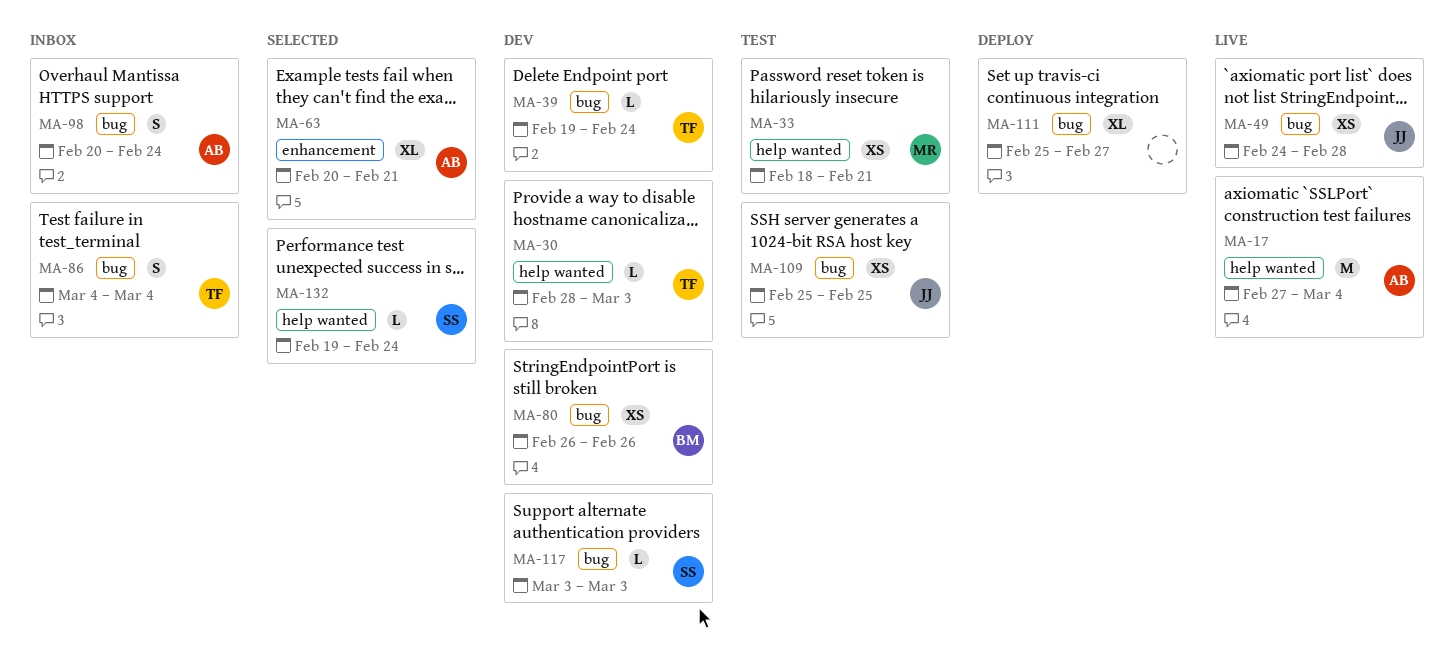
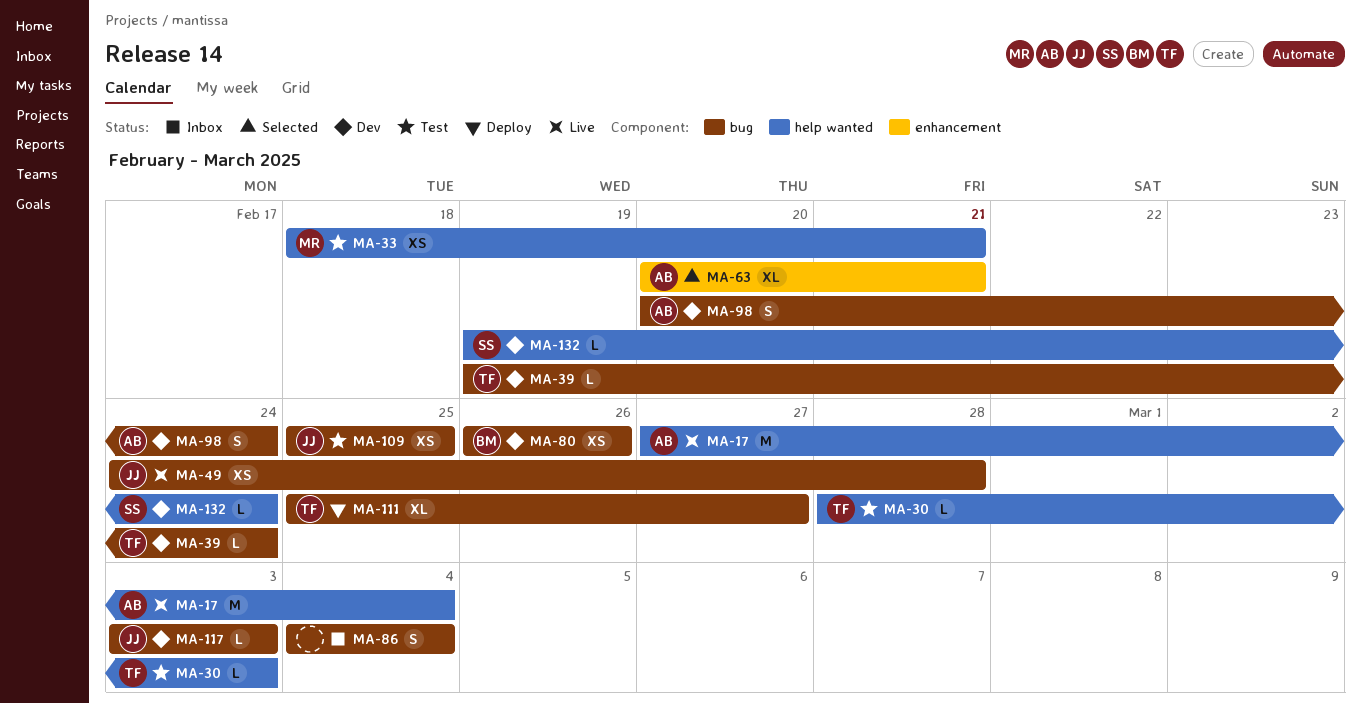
MA-30, status: Dev -> Test
MA-86, owner: TF -> none
MA-98, status: Inbox -> Dev
MA-111, owner: none -> TF
MA-117, owner: SS -> JJ
MA-132, status: Selected -> Dev

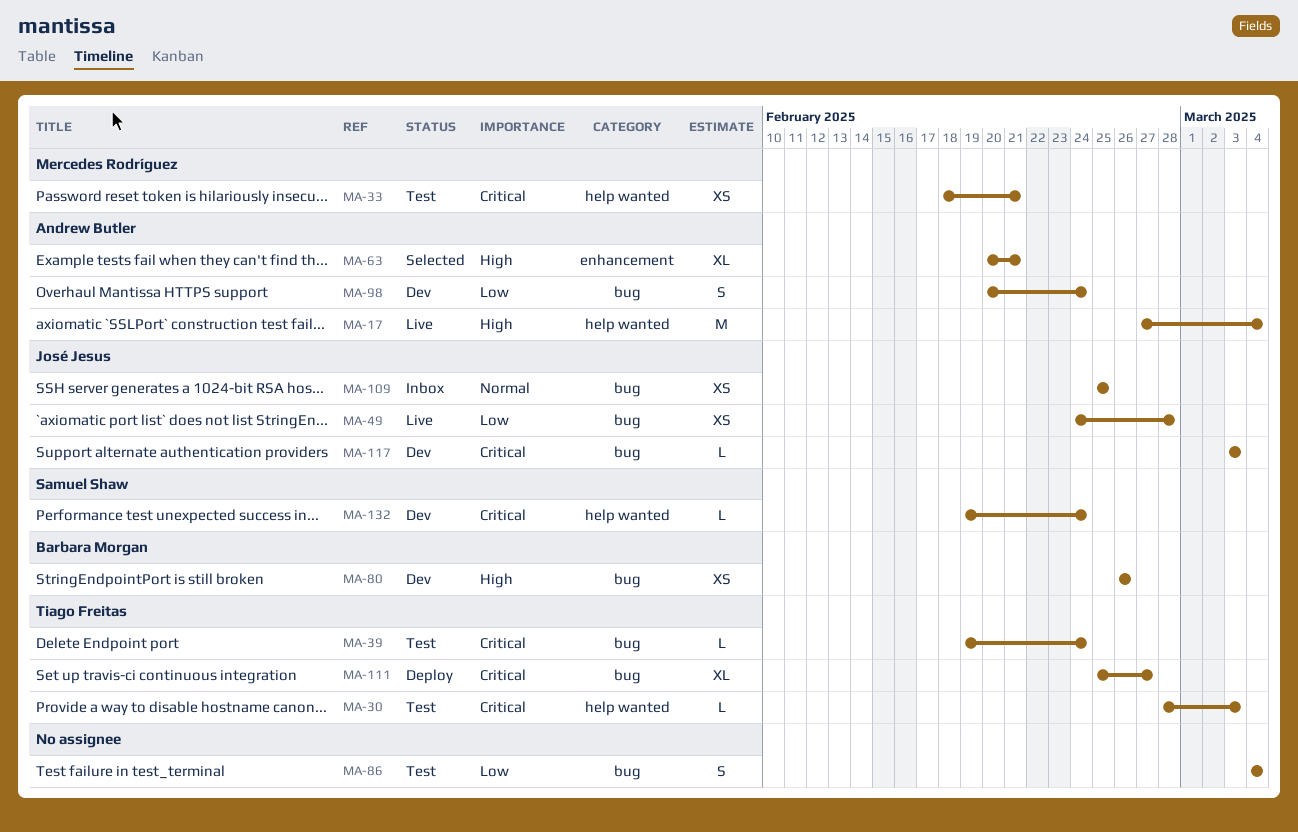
MA-39, status: Dev -> Test
MA-86, status: Inbox -> Test
MA-109, status: Test -> Inbox

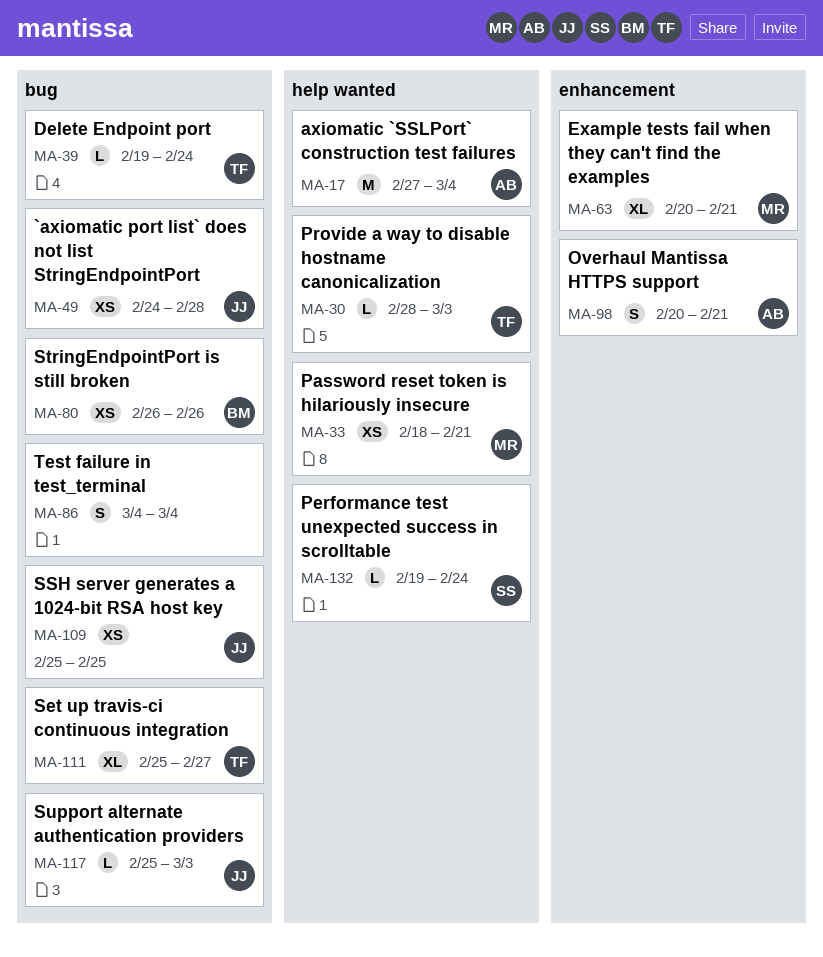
MA-63, owner: Andrew Butler -> Mercedes Rodríguez
MA-98, label: bug -> enhancement
MA-98, due: Feb 24 -> Feb 21
MA-117, start: Mar 3 -> Feb 25

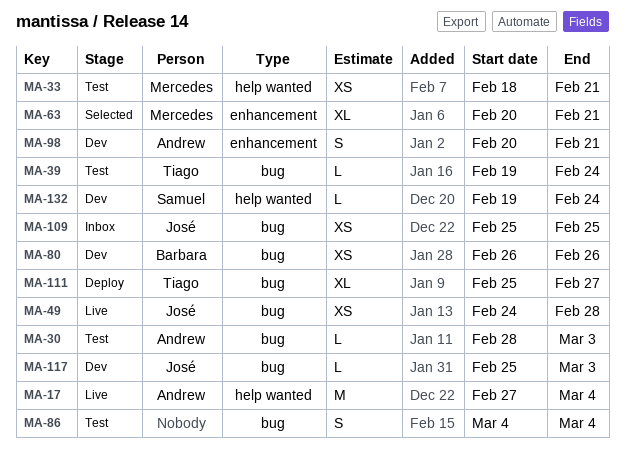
MA-30, owner: Tiago -> Andrew
MA-30, label: help wanted -> bug

